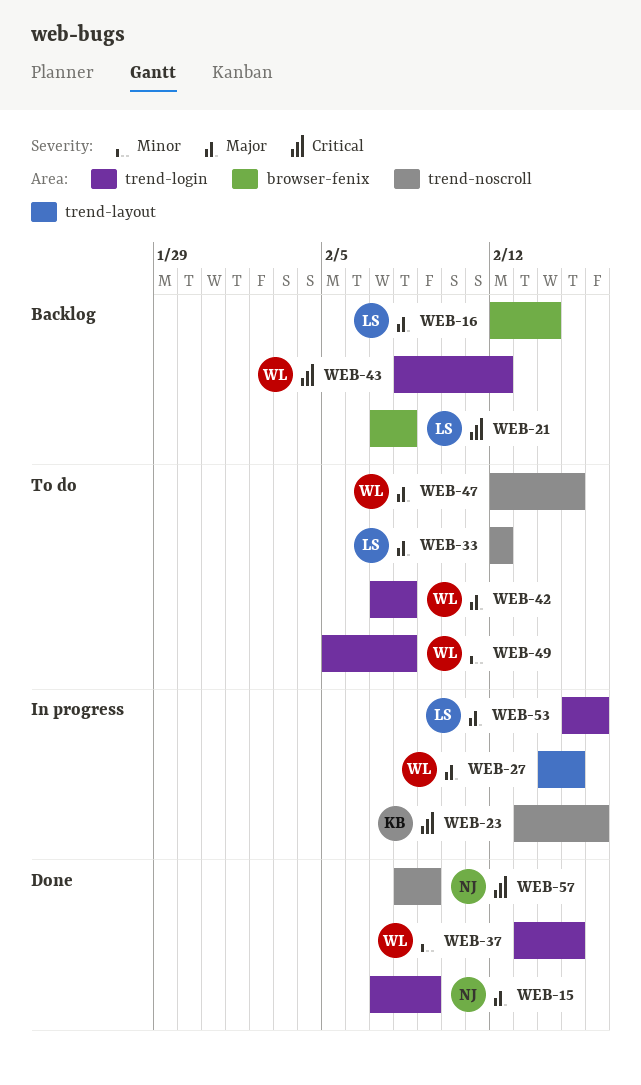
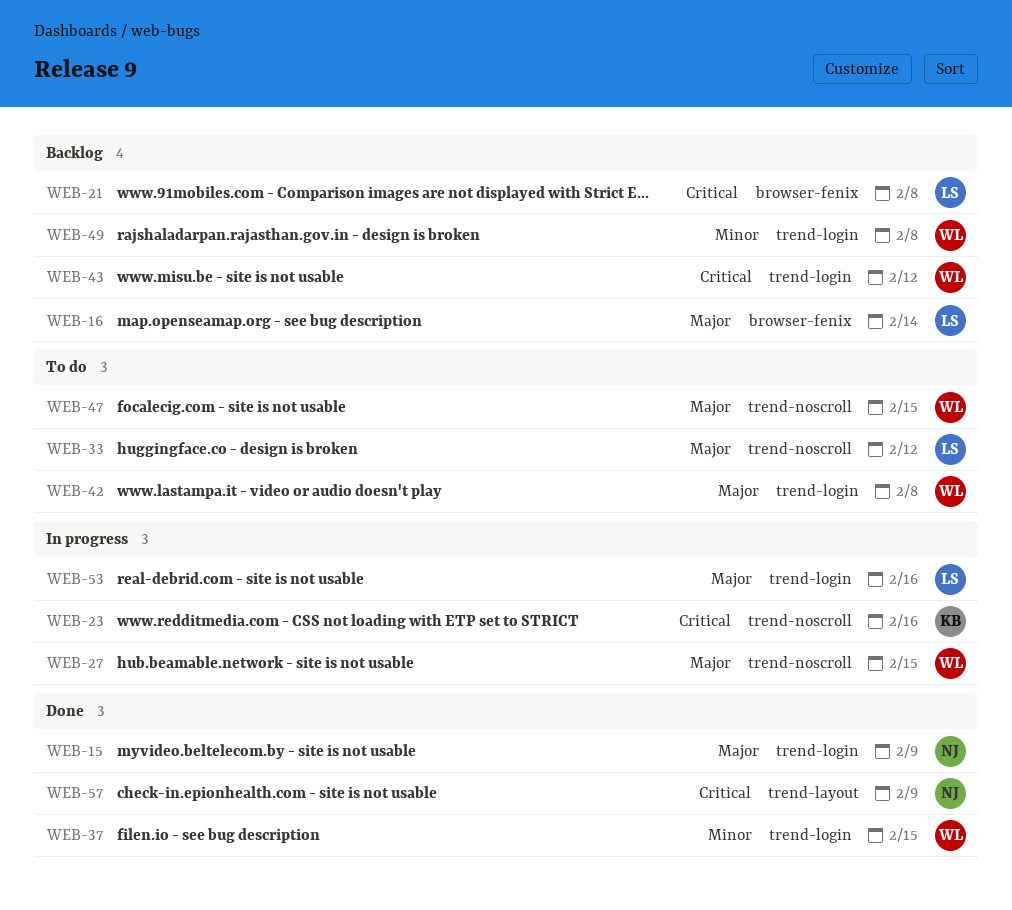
WEB-27, label: trend-layout -> trend-noscroll
WEB-49, status: To do -> Backlog
WEB-57, label: trend-noscroll -> trend-layout

